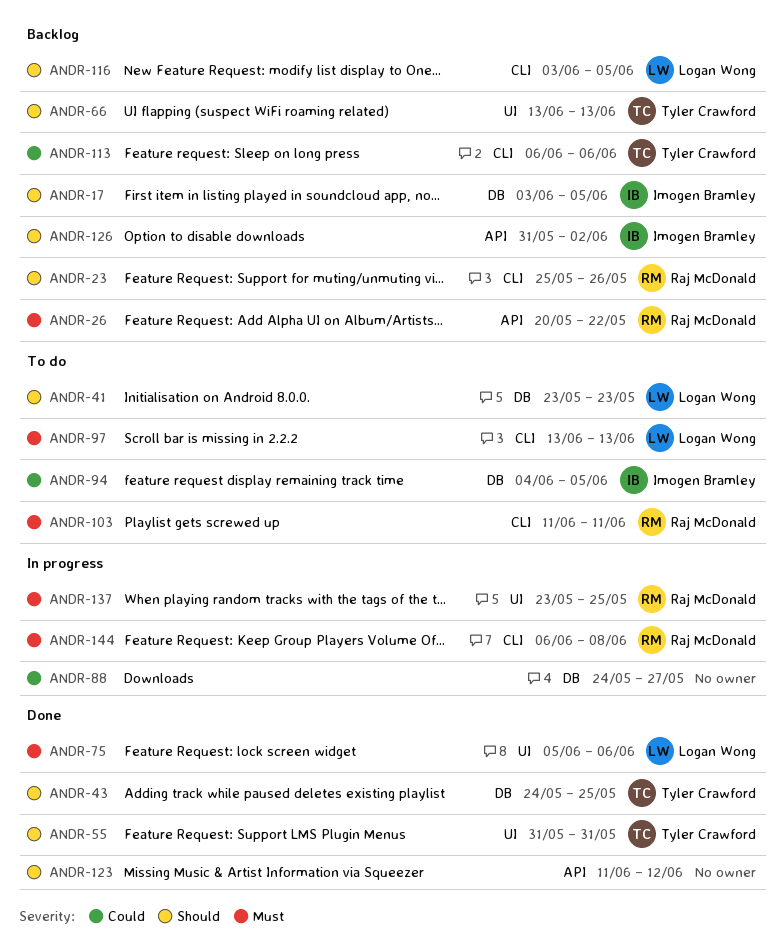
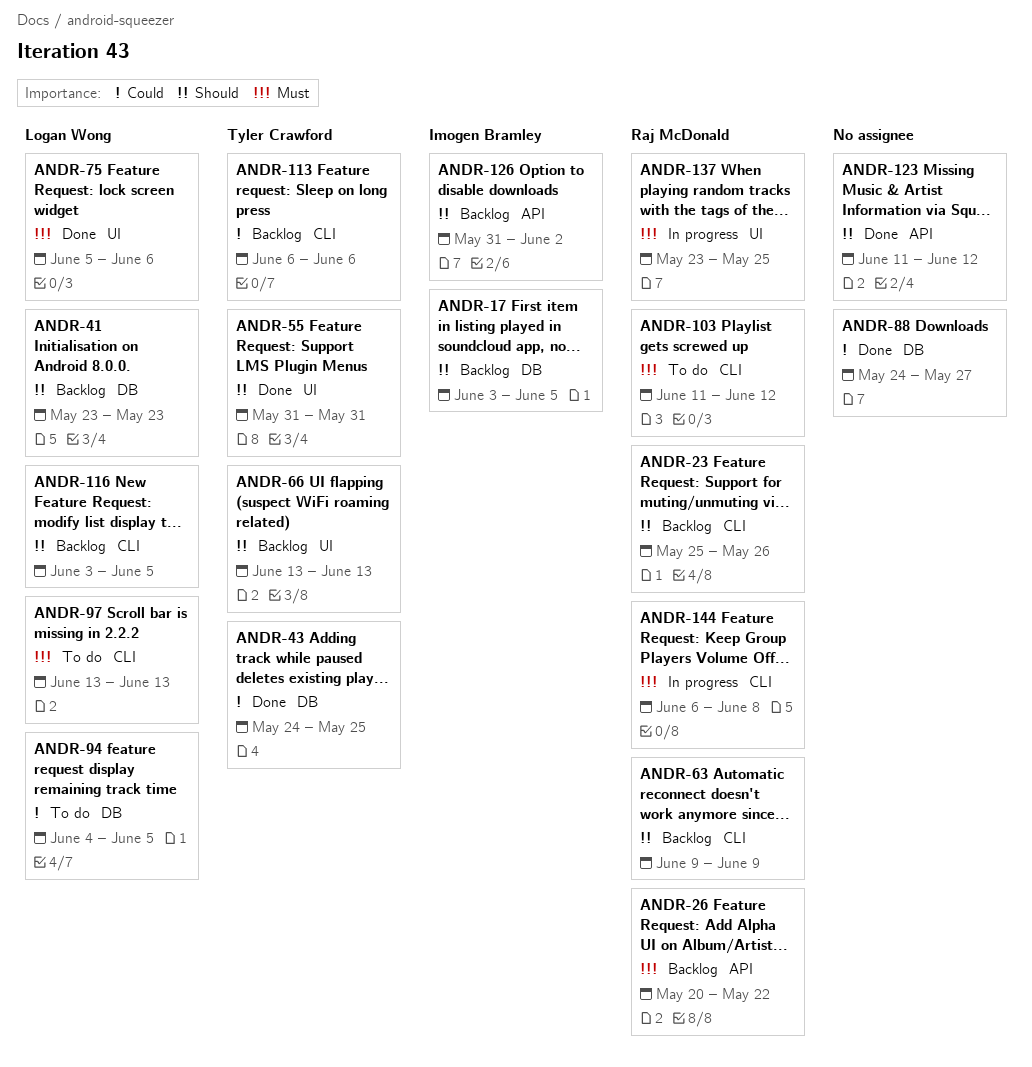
ANDR-41, status: To do -> Backlog
ANDR-43, priority: Should -> Could
ANDR-63: none -> present
ANDR-88, status: In progress -> Done
ANDR-94, owner: Imogen Bramley -> Logan Wong
ANDR-103, due: Jun 11 -> Jun 12

